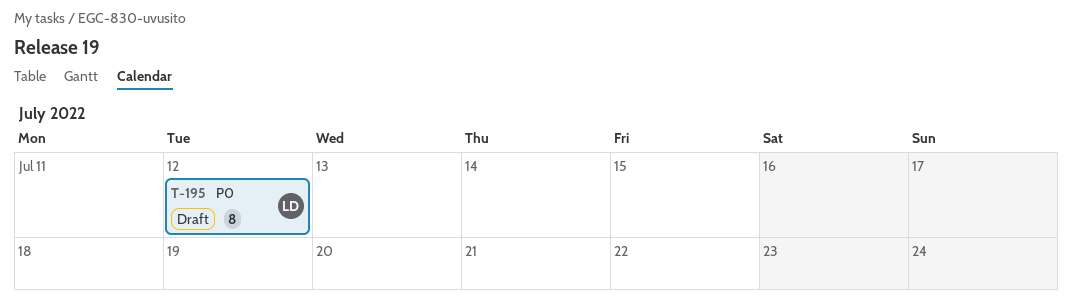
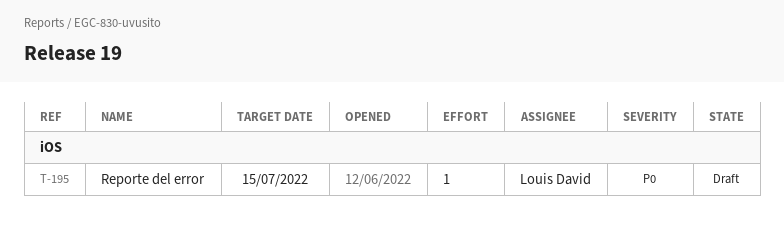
T-195, estimate: 8 -> 1
T-195, due: Jul 12 -> Jul 15

